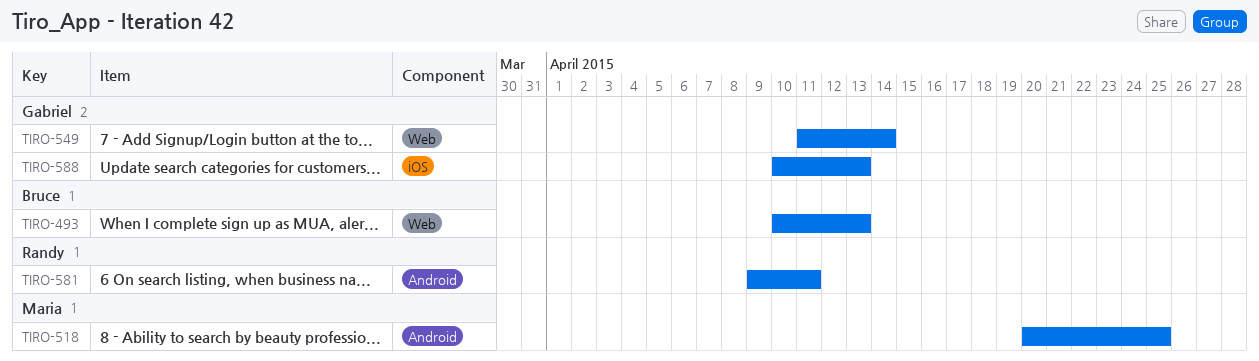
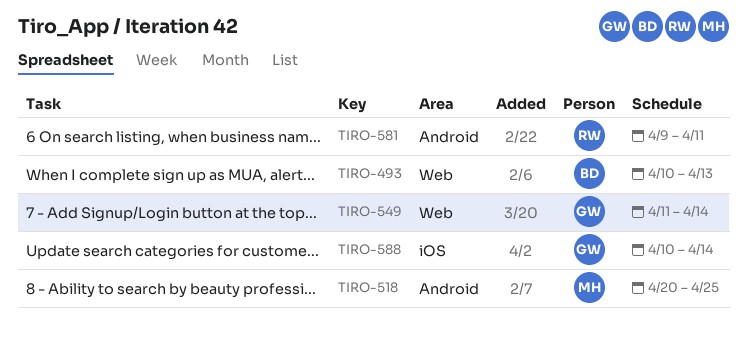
TIRO-588, due: Apr 13 -> Apr 14

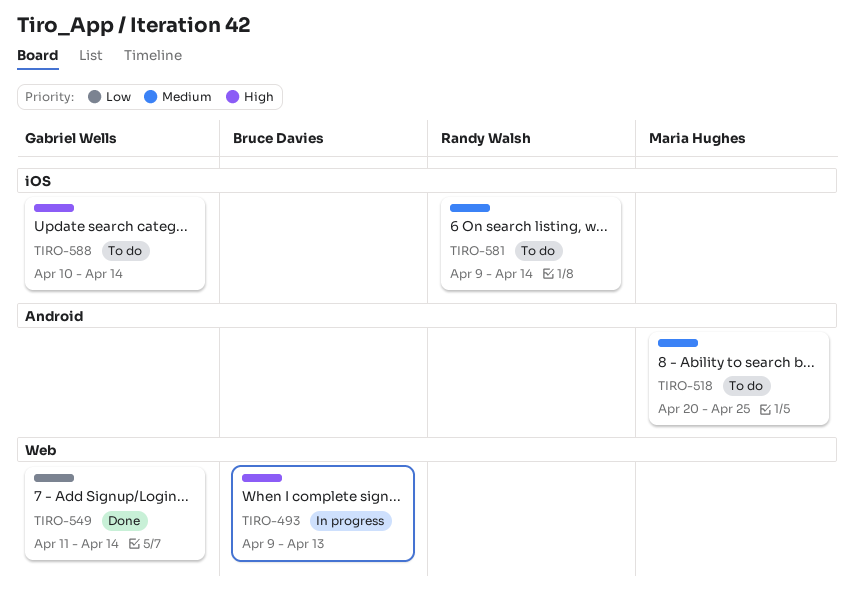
TIRO-493, start: Apr 10 -> Apr 9
TIRO-581, label: Android -> iOS
TIRO-581, due: Apr 11 -> Apr 14

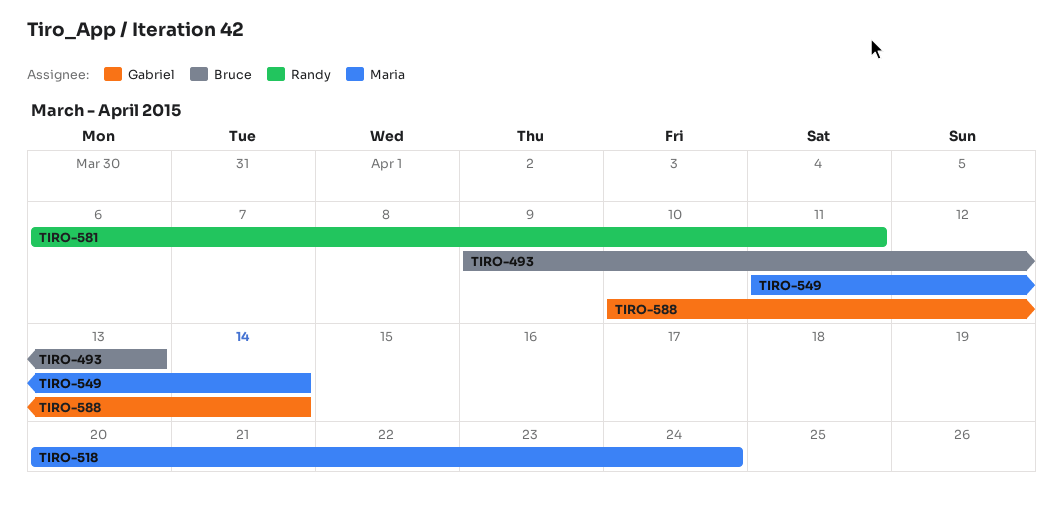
TIRO-518, due: Apr 25 -> Apr 24
TIRO-549, owner: Gabriel Wells -> Maria Hughes
TIRO-581, start: Apr 9 -> Apr 6
TIRO-581, due: Apr 14 -> Apr 11

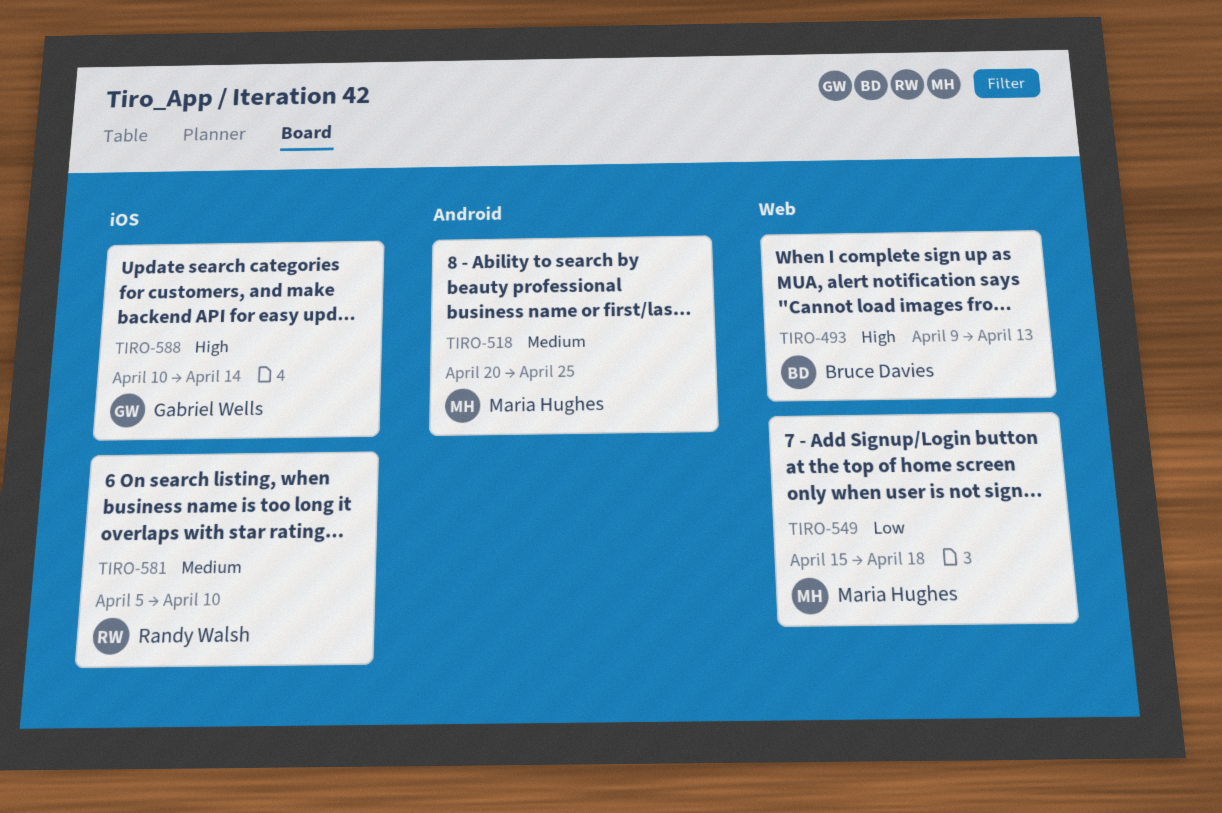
TIRO-518, due: Apr 24 -> Apr 25
TIRO-549, start: Apr 11 -> Apr 15
TIRO-549, due: Apr 14 -> Apr 18
TIRO-581, start: Apr 6 -> Apr 5
TIRO-581, due: Apr 11 -> Apr 10

